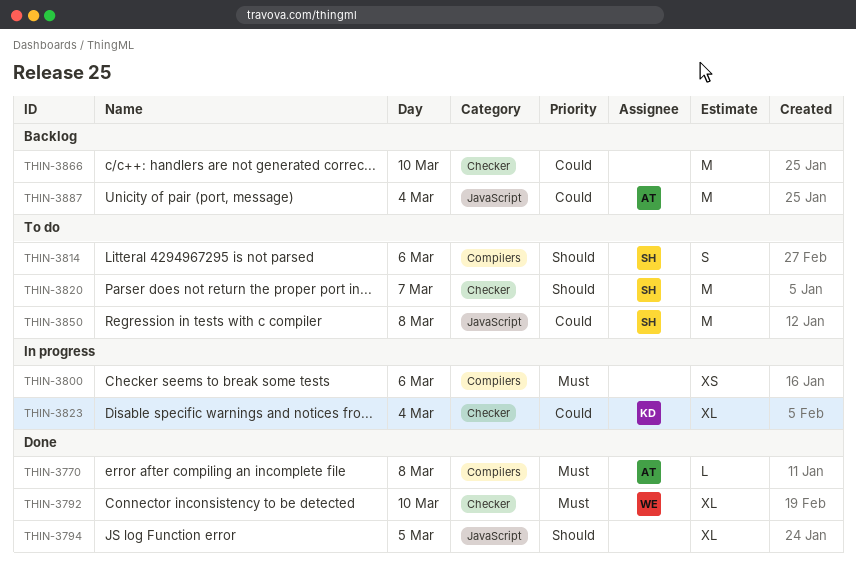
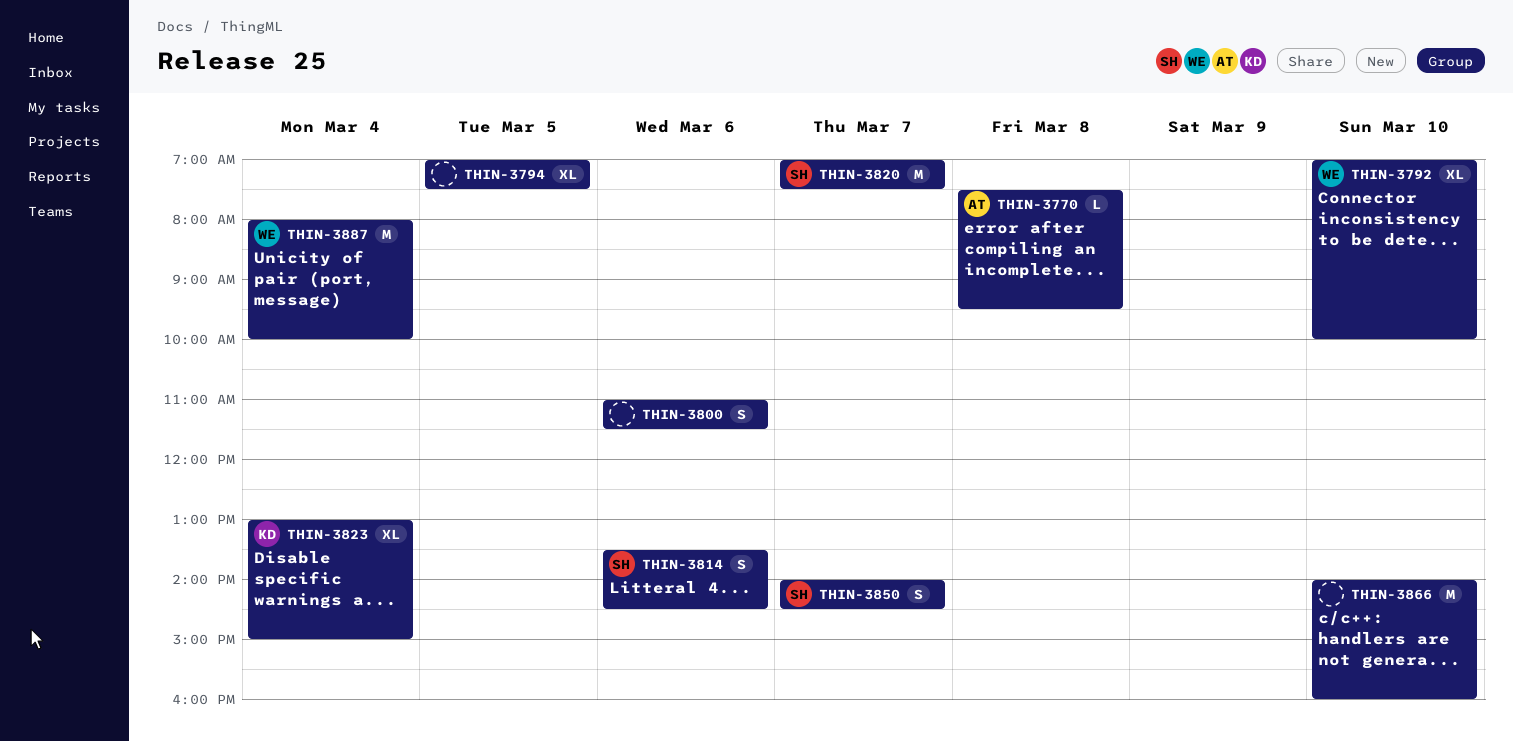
THIN-3800, estimate: XS -> S
THIN-3850, estimate: M -> S
THIN-3850, day: Mar 8 -> Mar 7
THIN-3887, owner: AT -> WE

